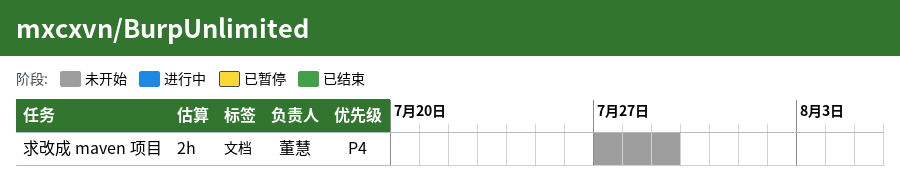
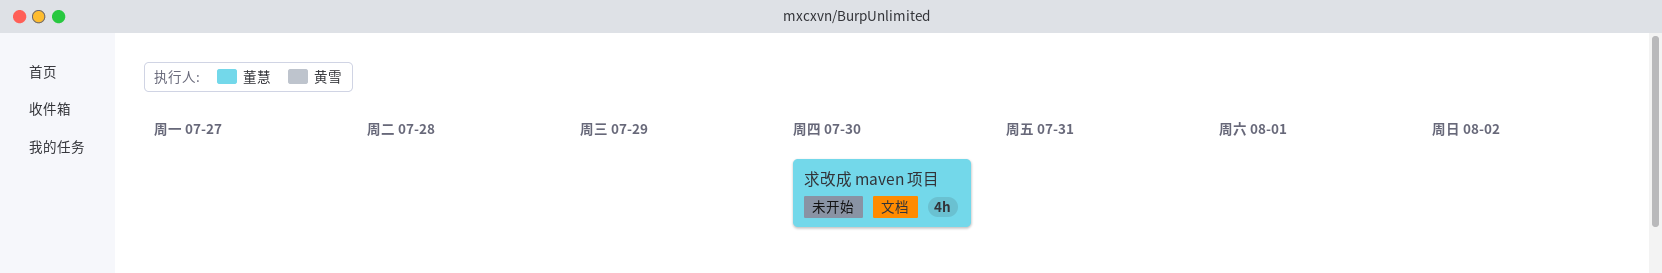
求改成 maven 项目, estimate: 2h -> 4h
求改成 maven 项目, due: Jul 29 -> Jul 30

